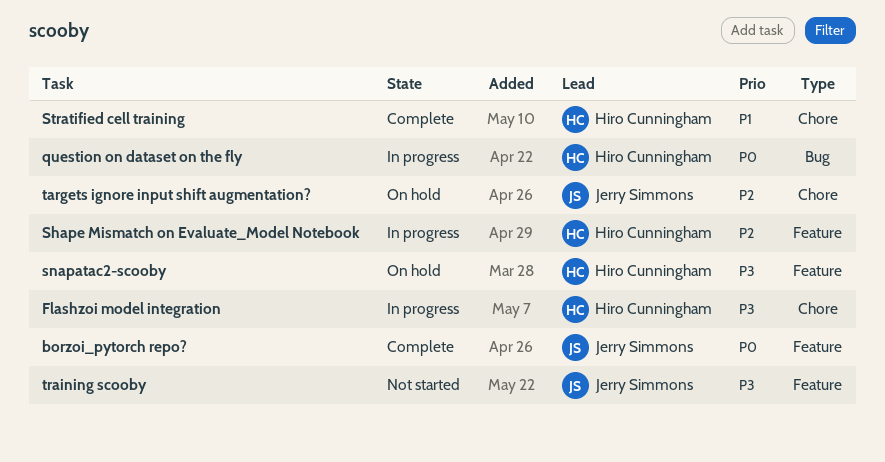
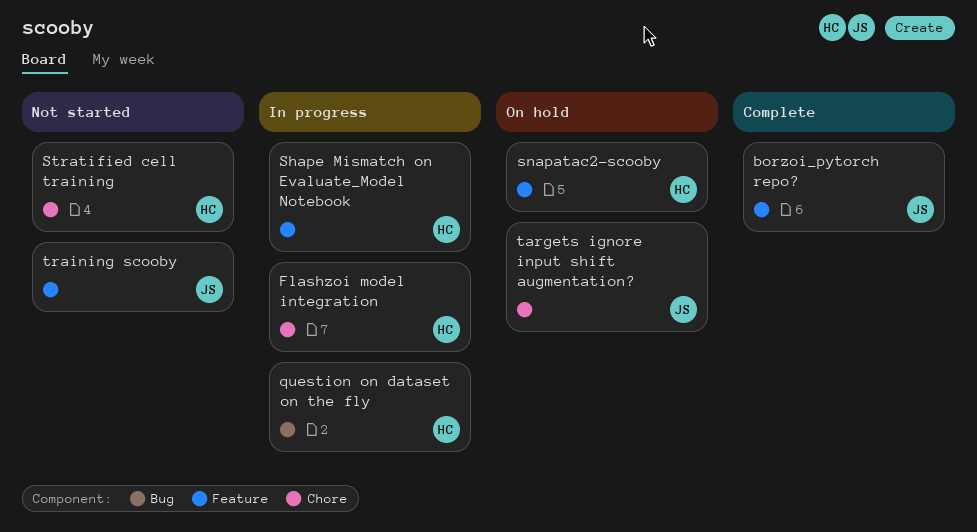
Stratified cell training, status: Complete -> Not started

